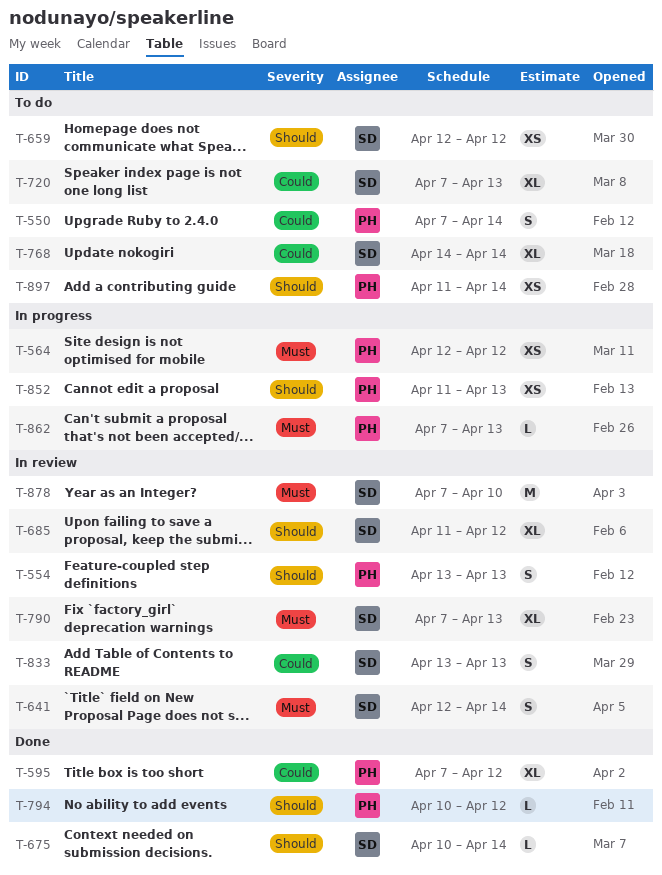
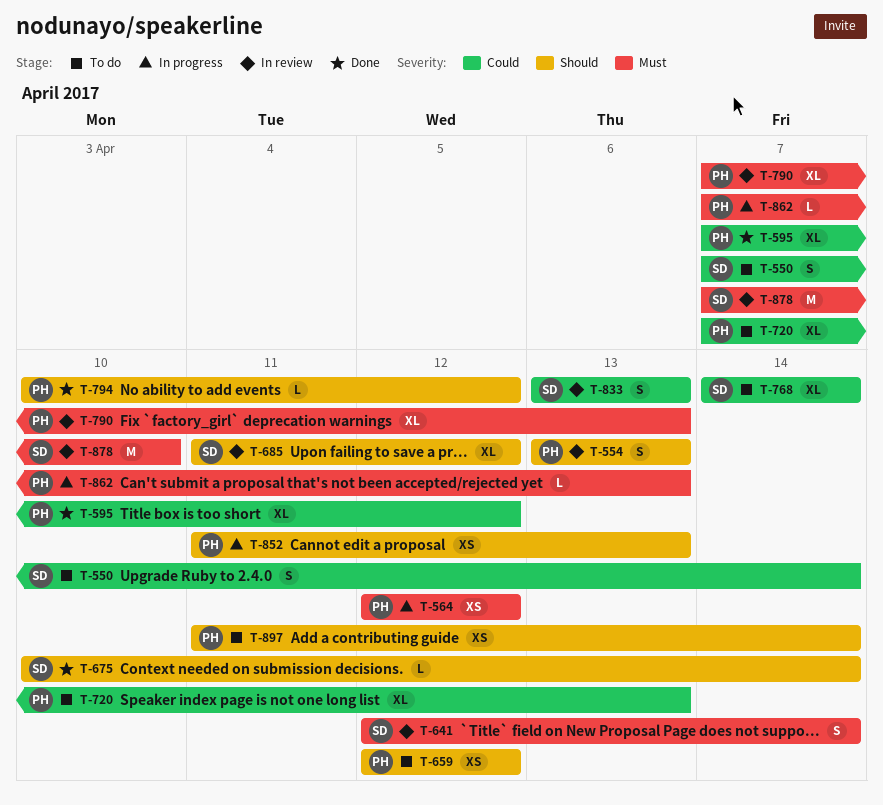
T-550, owner: PH -> SD
T-659, owner: SD -> PH
T-720, owner: SD -> PH
T-790, owner: SD -> PH

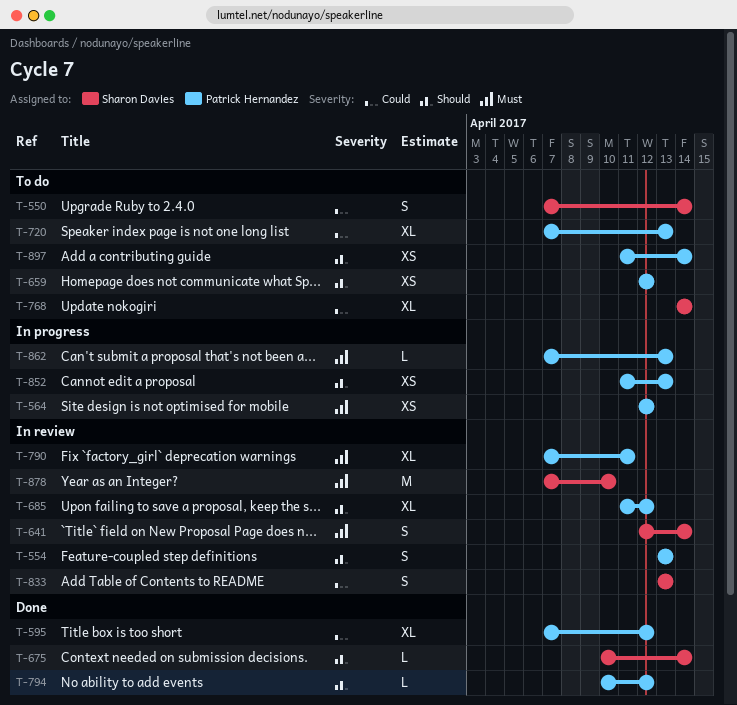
T-685, owner: Sharon Davies -> Patrick Hernandez
T-790, due: Apr 13 -> Apr 11

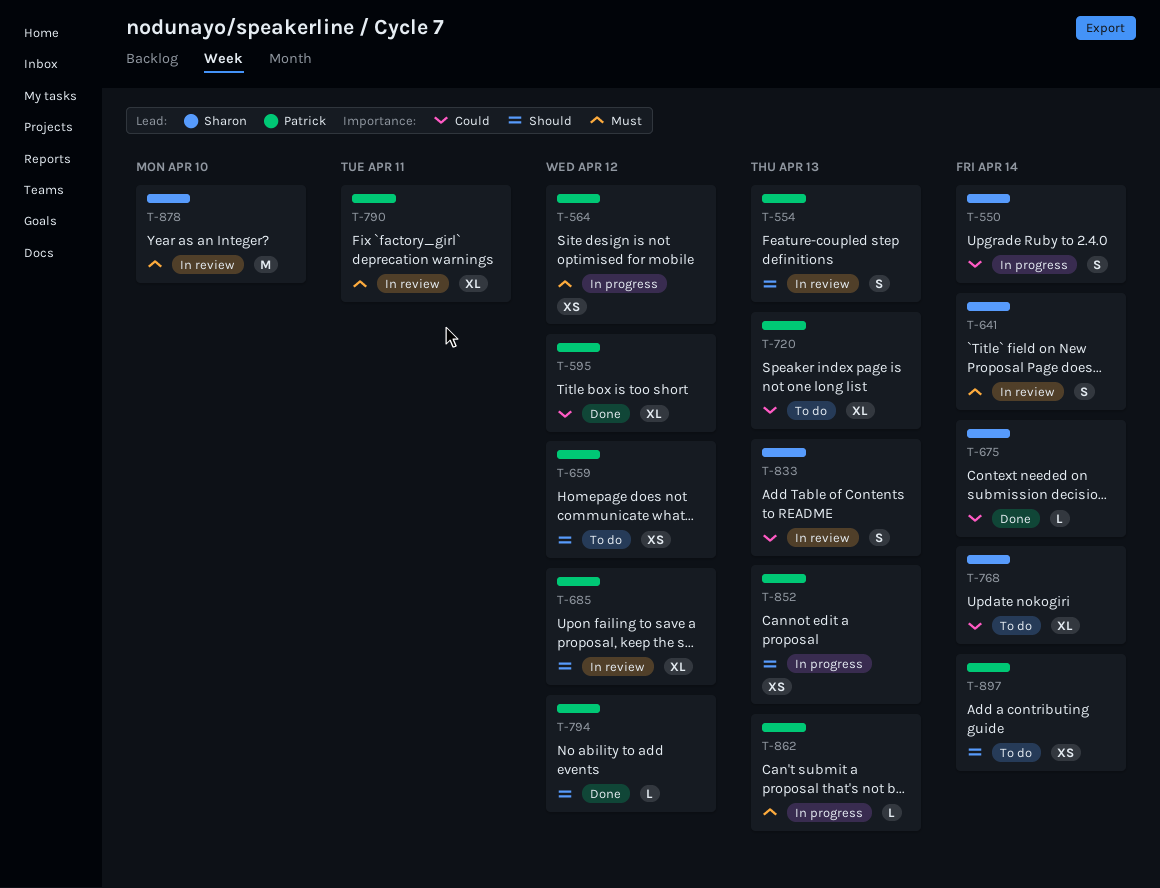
T-550, status: To do -> In progress
T-675, priority: Should -> Could

